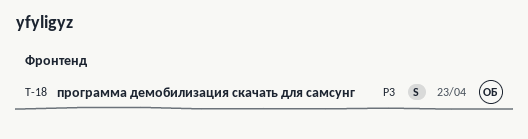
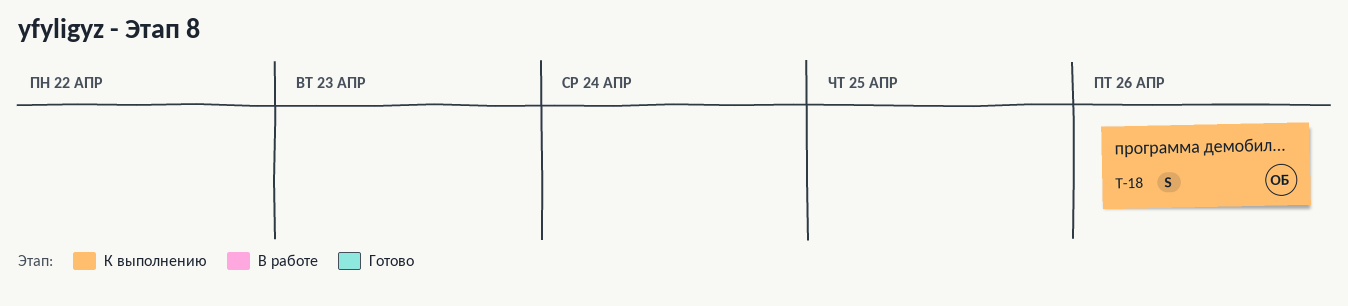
T-18, due: Apr 23 -> Apr 26

